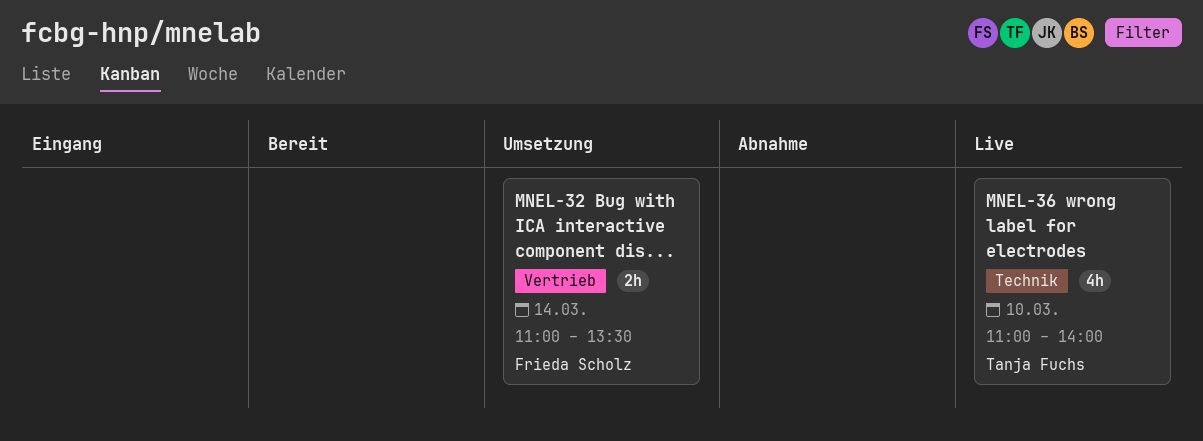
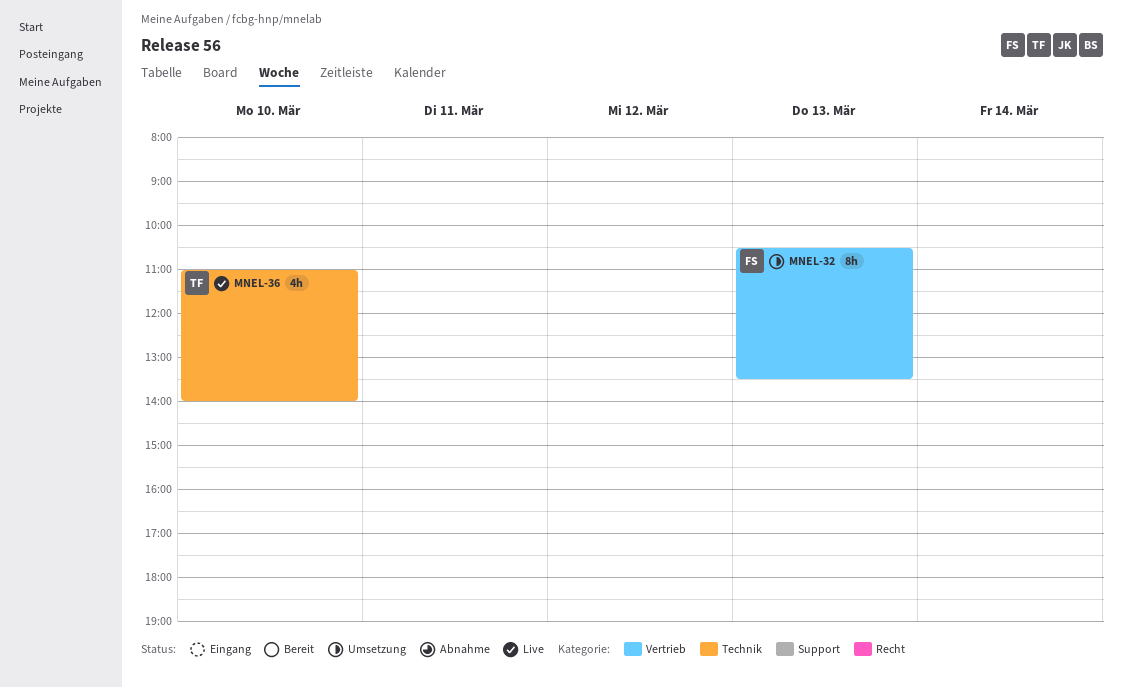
MNEL-32, estimate: 2h -> 8h
MNEL-32, day: Mar 14 -> Mar 13
MNEL-32, begins: 11:00 -> 10:30

